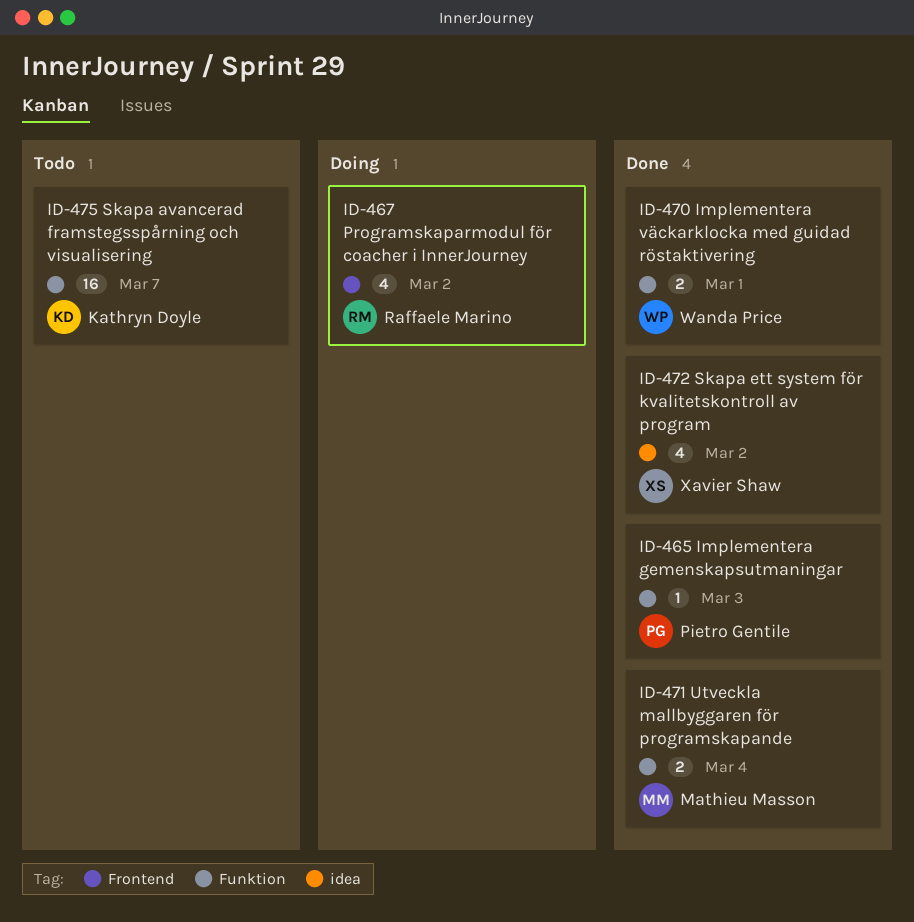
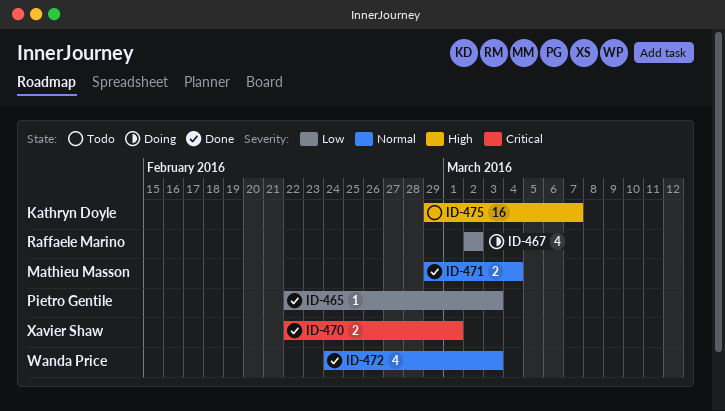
ID-470, owner: Wanda Price -> Xavier Shaw
ID-472, owner: Xavier Shaw -> Wanda Price
ID-472, due: Mar 2 -> Mar 3

